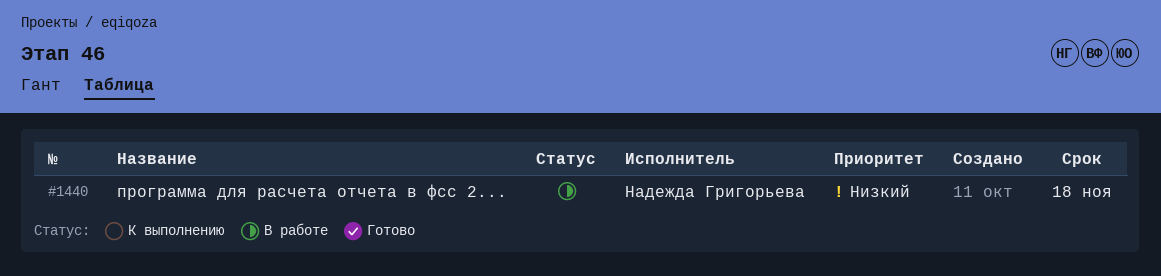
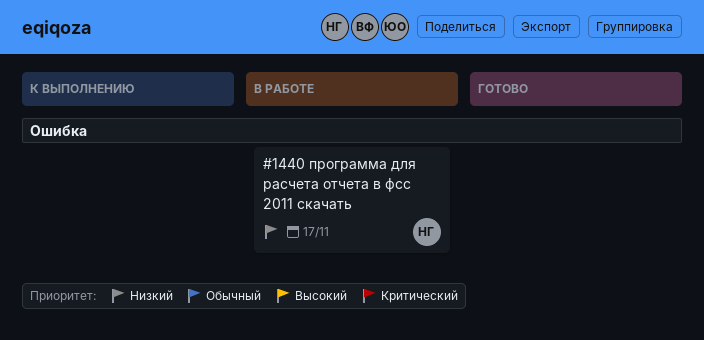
#1440, due: Nov 18 -> Nov 17

